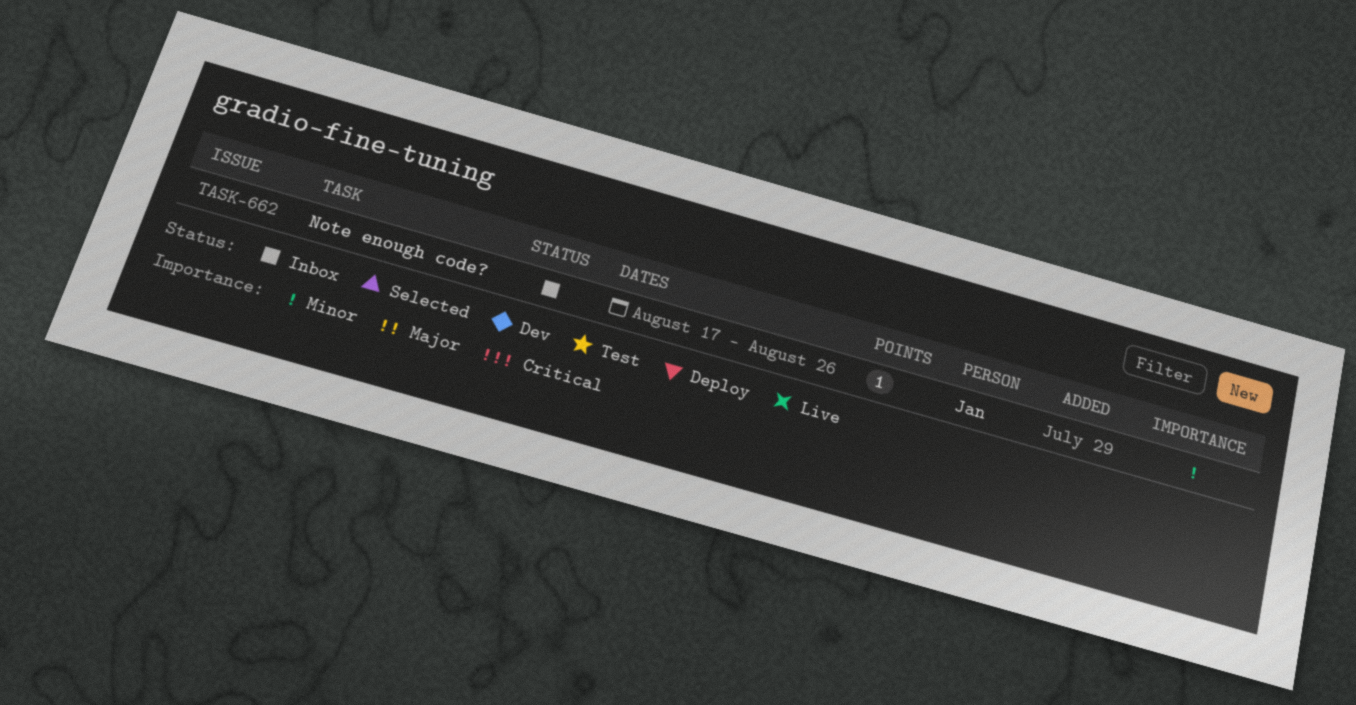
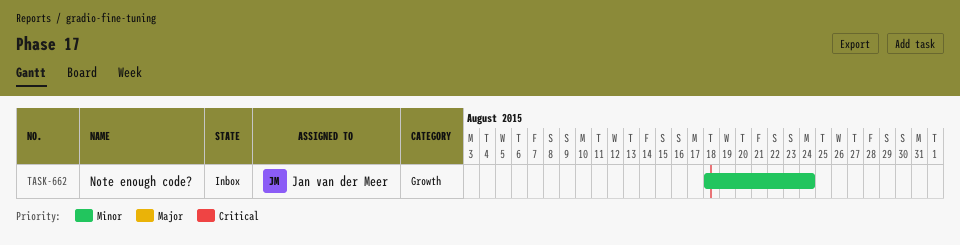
TASK-662, start: Aug 17 -> Aug 18
TASK-662, due: Aug 26 -> Aug 24

